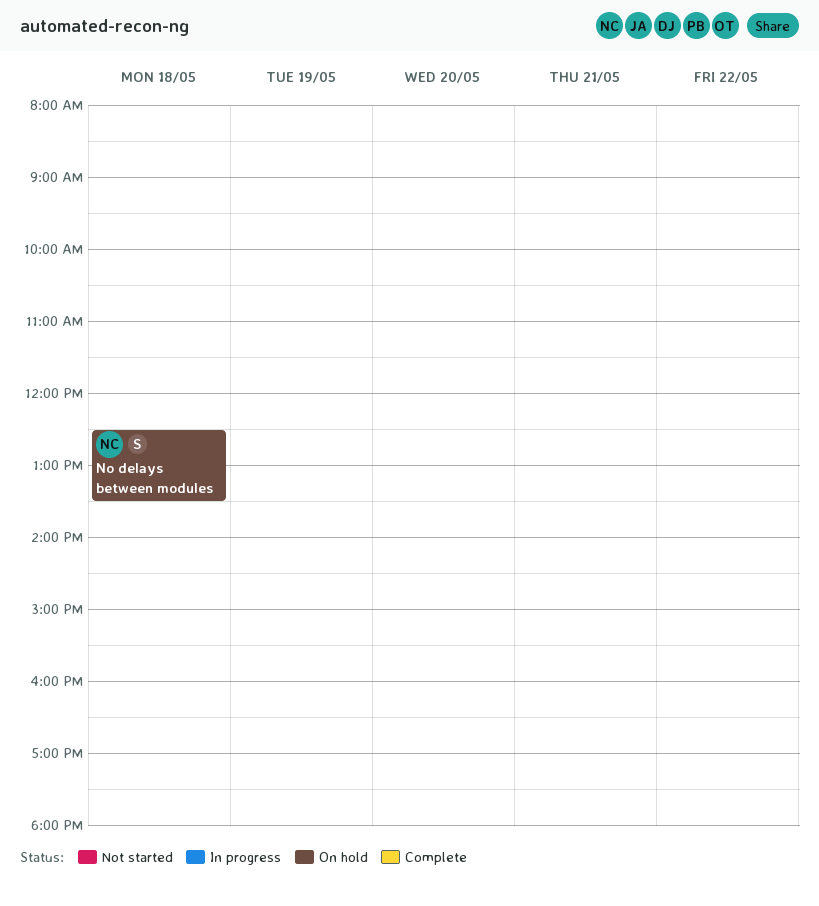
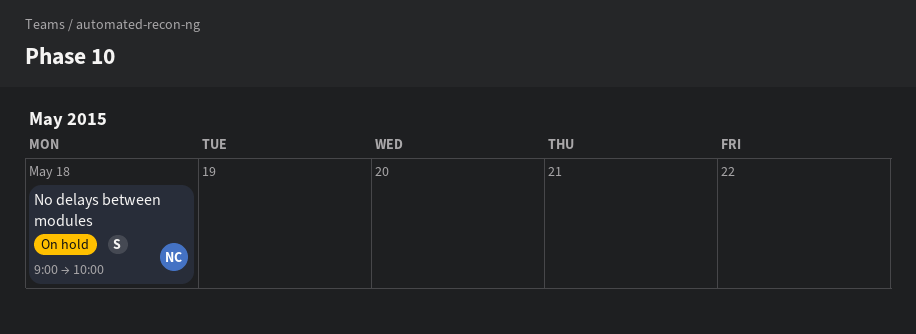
No delays between modules, begins: 12:30 -> 09:00
No delays between modules, ends: 13:30 -> 10:00

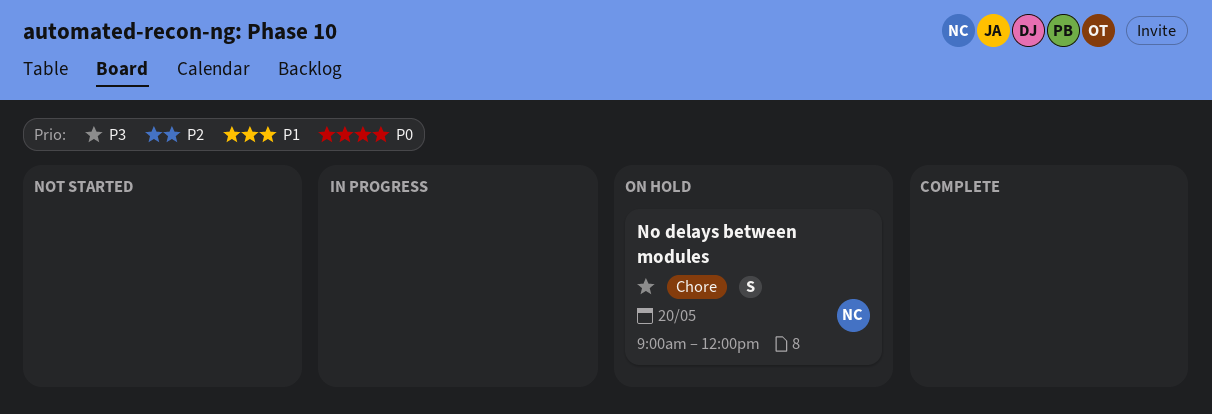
No delays between modules, day: May 18 -> May 20
No delays between modules, ends: 10:00 -> 12:00

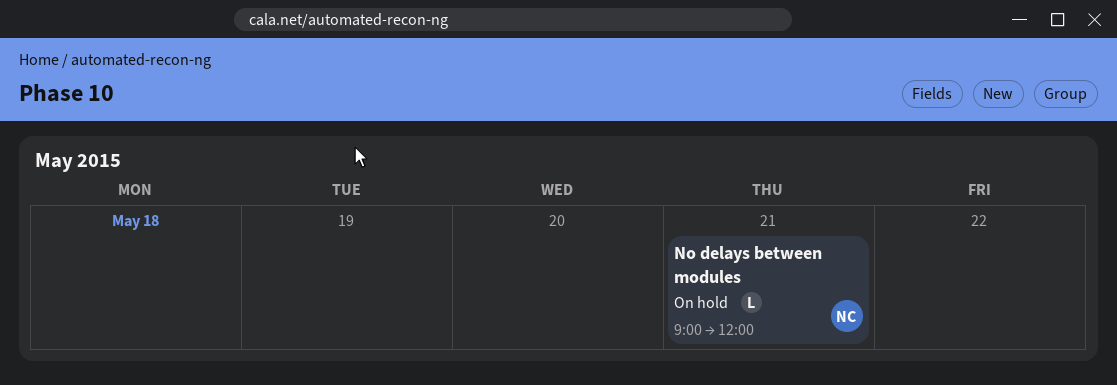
No delays between modules, estimate: S -> L
No delays between modules, day: May 20 -> May 21

